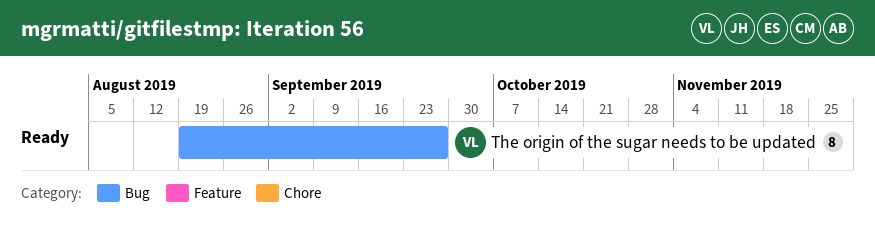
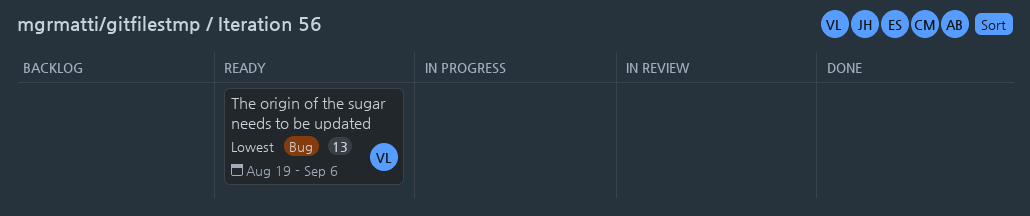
The origin of the sugar needs to be updated, estimate: 8 -> 13
The origin of the sugar needs to be updated, due: Sep 27 -> Sep 6

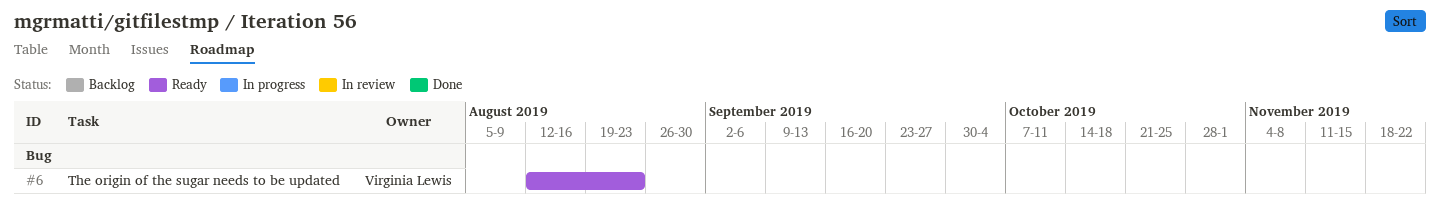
The origin of the sugar needs to be updated, start: Aug 19 -> Aug 12
The origin of the sugar needs to be updated, due: Sep 6 -> Aug 23

